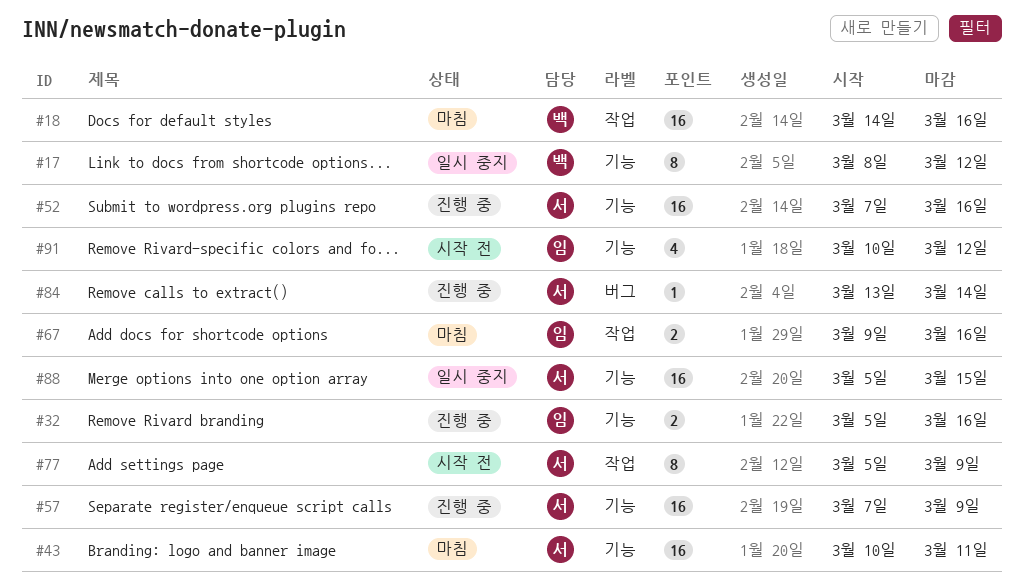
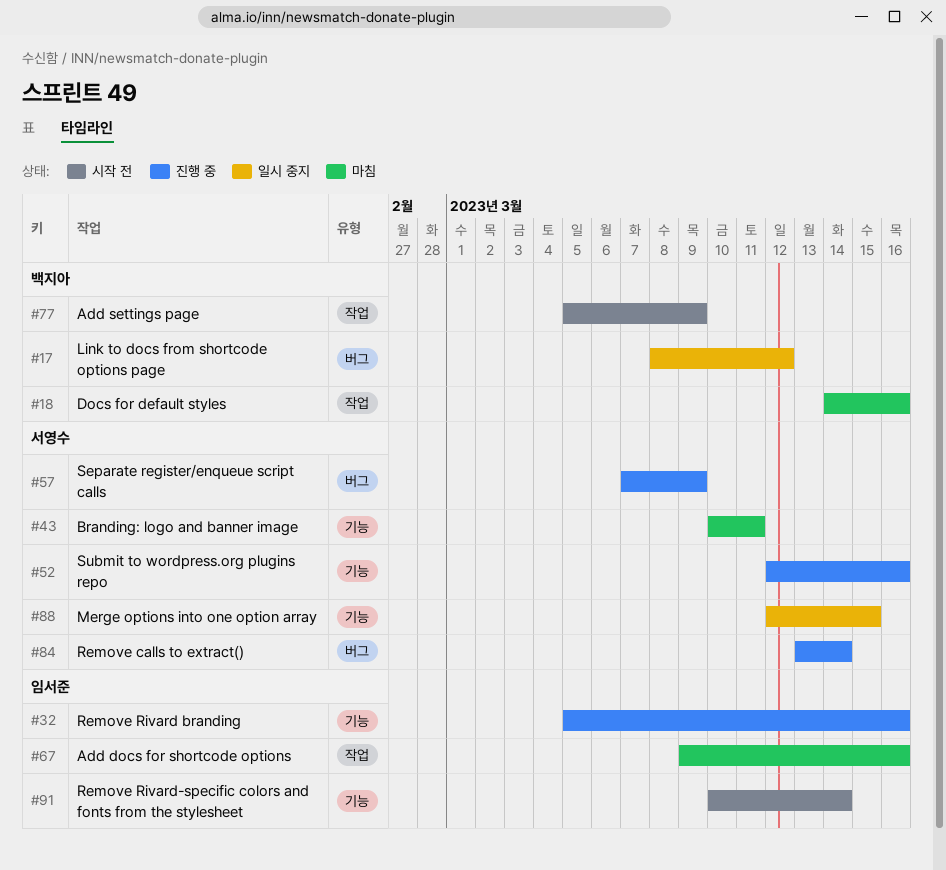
#17, label: 기능 -> 버그
#52, start: Mar 7 -> Mar 12
#57, label: 기능 -> 버그
#77, owner: 서영수 -> 백지아
#88, start: Mar 5 -> Mar 12
#91, due: Mar 12 -> Mar 14

